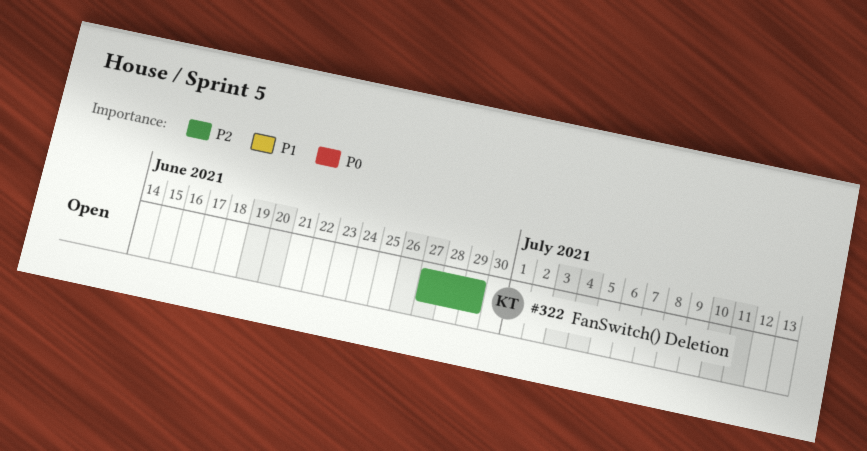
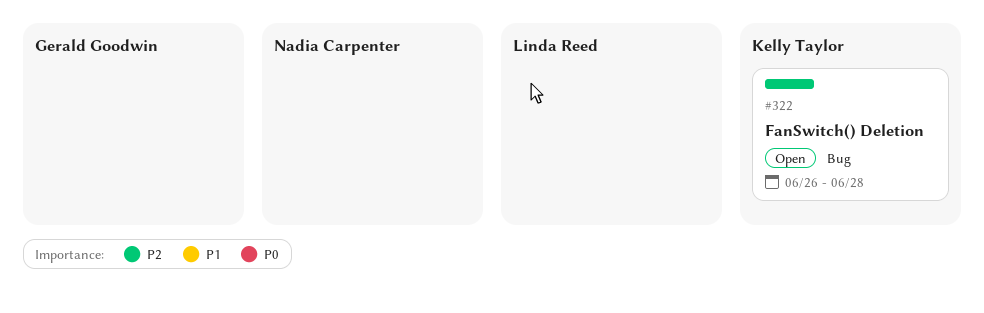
#322, start: Jun 27 -> Jun 26
#322, due: Jun 29 -> Jun 28

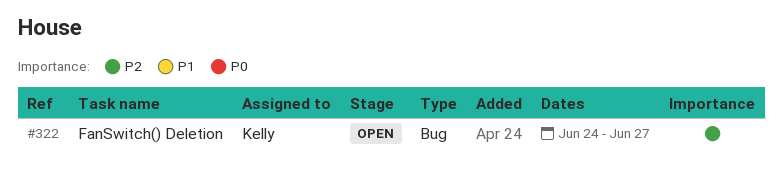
#322, start: Jun 26 -> Jun 24
#322, due: Jun 28 -> Jun 27

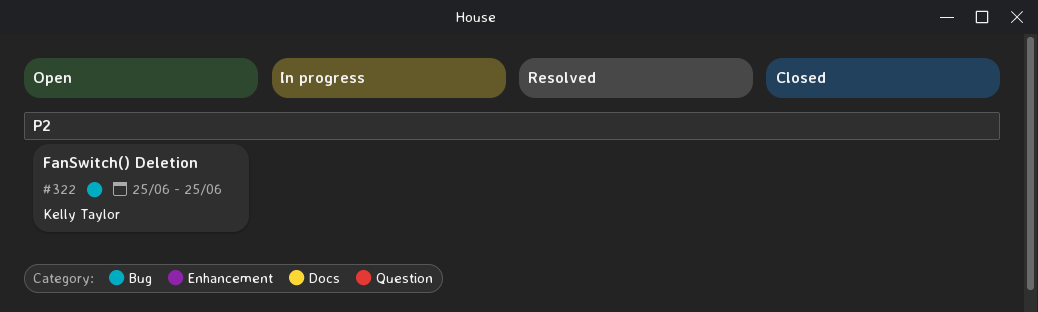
#322, start: Jun 24 -> Jun 25
#322, due: Jun 27 -> Jun 25

